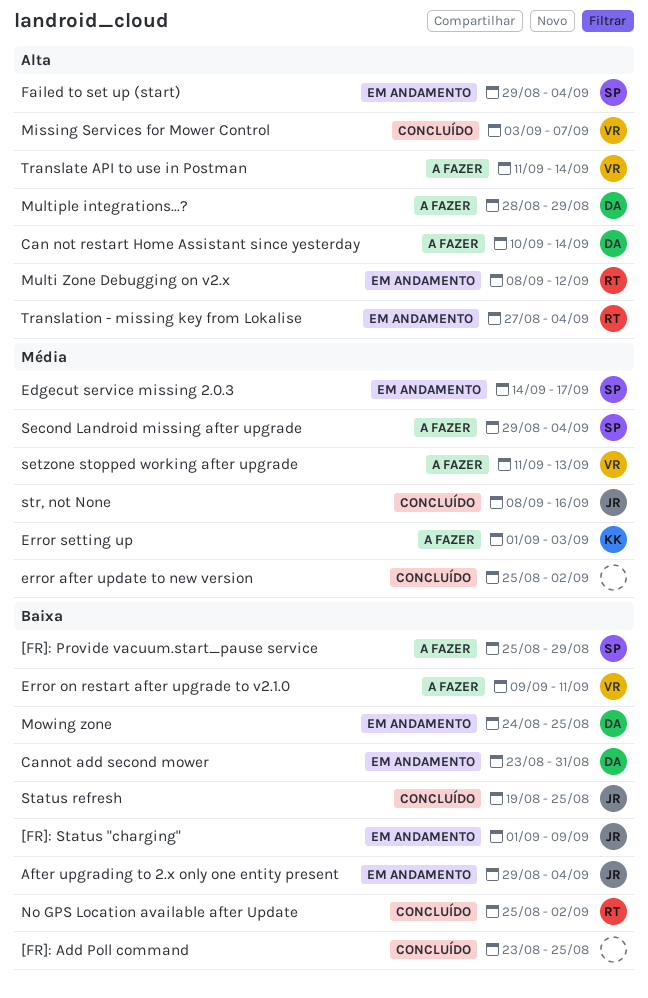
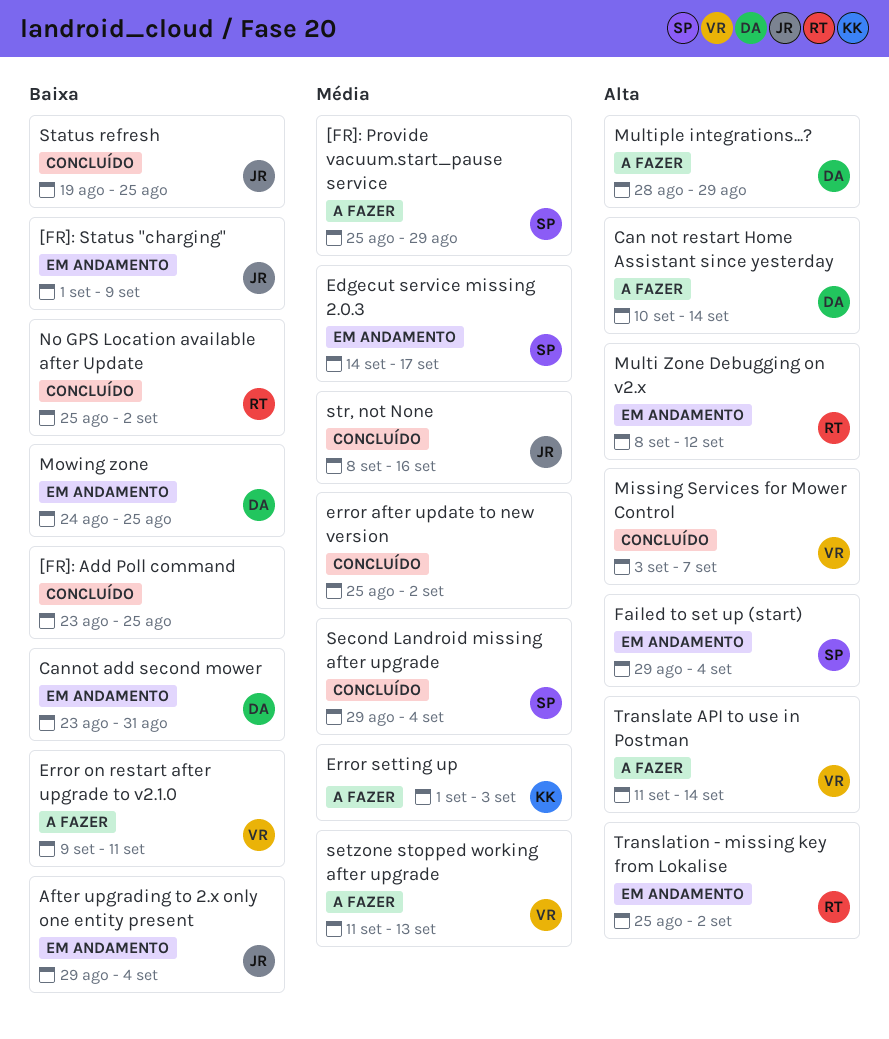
[FR]: Provide vacuum.start_pause service, priority: Baixa -> Média
Second Landroid missing after upgrade, status: A fazer -> Concluído
Translation - missing key from Lokalise, start: Aug 27 -> Aug 25
Translation - missing key from Lokalise, due: Sep 4 -> Sep 2

